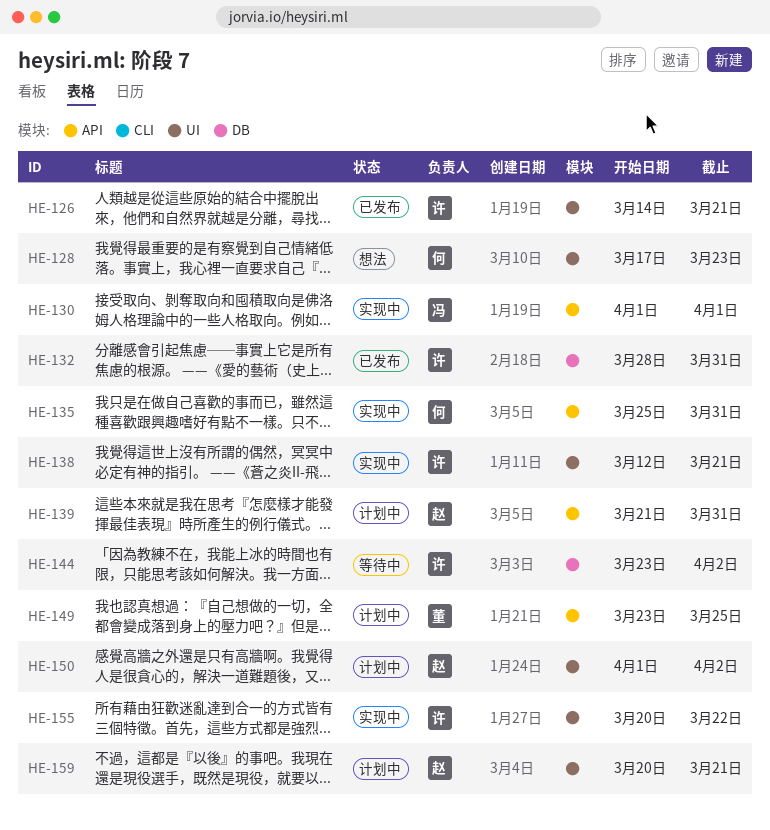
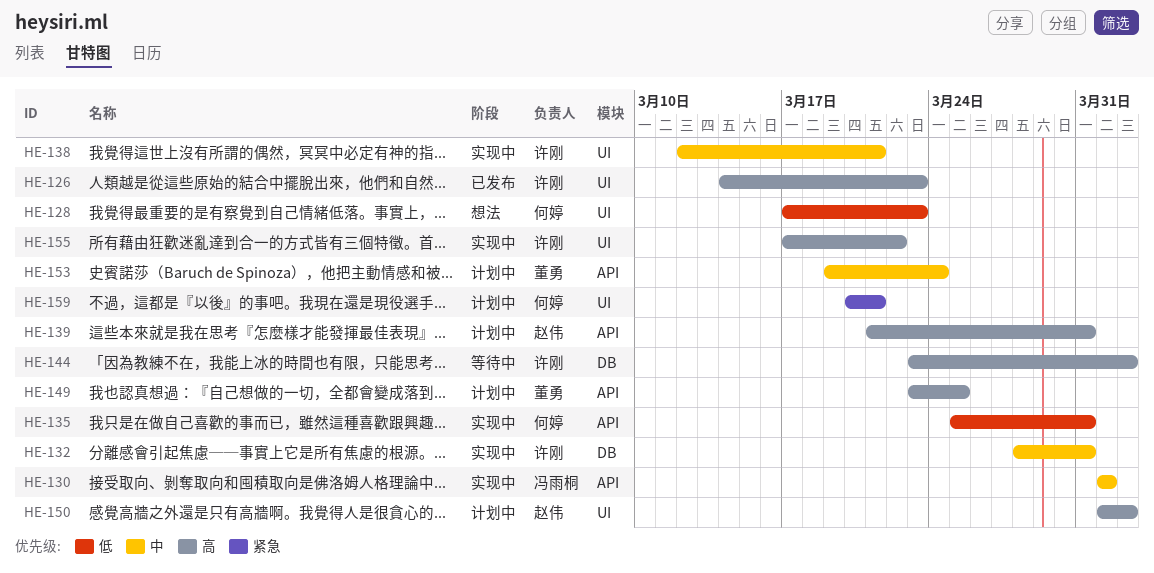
HE-126, due: Mar 21 -> Mar 23
HE-132, status: 已发布 -> 实现中
HE-153: none -> present
HE-155, start: Mar 20 -> Mar 17
HE-159, owner: 赵伟 -> 何婷

